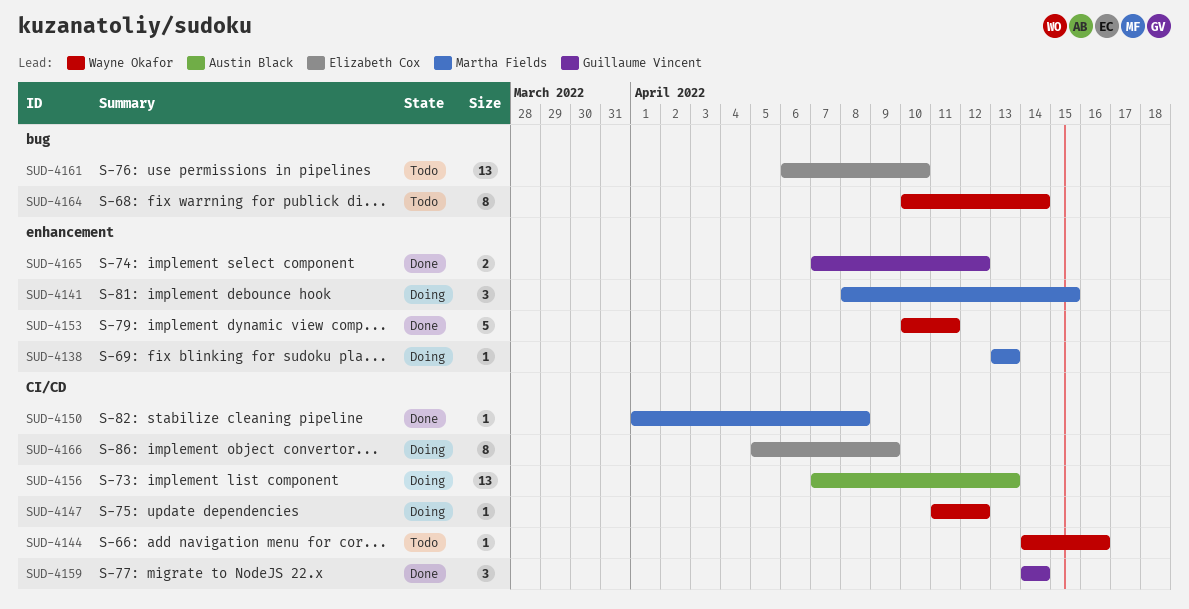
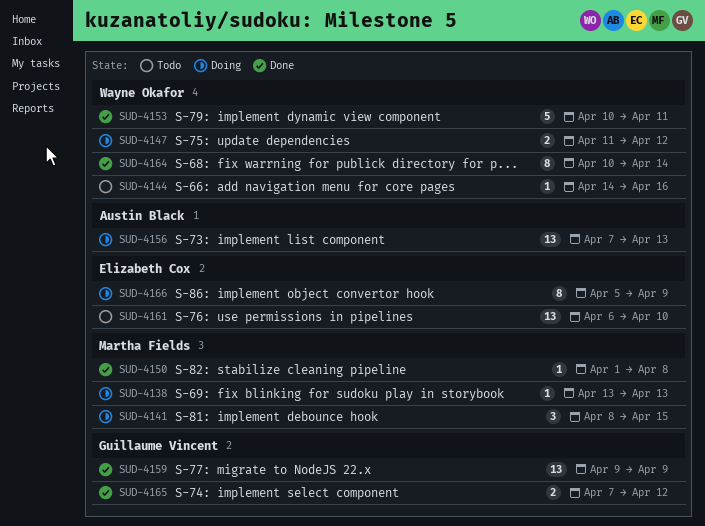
SUD-4147, estimate: 1 -> 2
SUD-4159, estimate: 3 -> 13
SUD-4159, start: Apr 14 -> Apr 9
SUD-4159, due: Apr 14 -> Apr 9
SUD-4164, status: Todo -> Done

